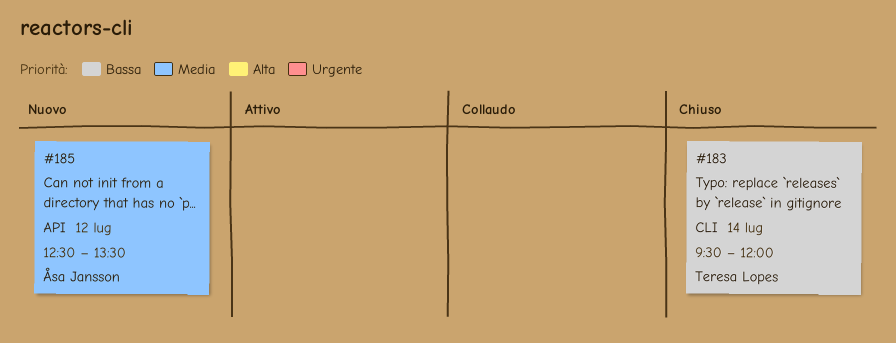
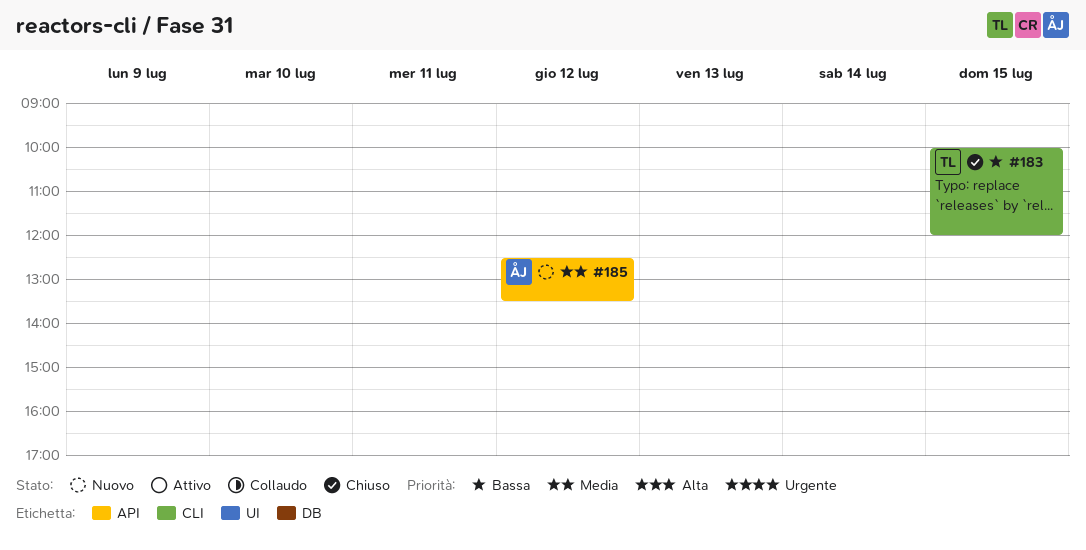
#183, day: Jul 14 -> Jul 15
#183, begins: 09:30 -> 10:00

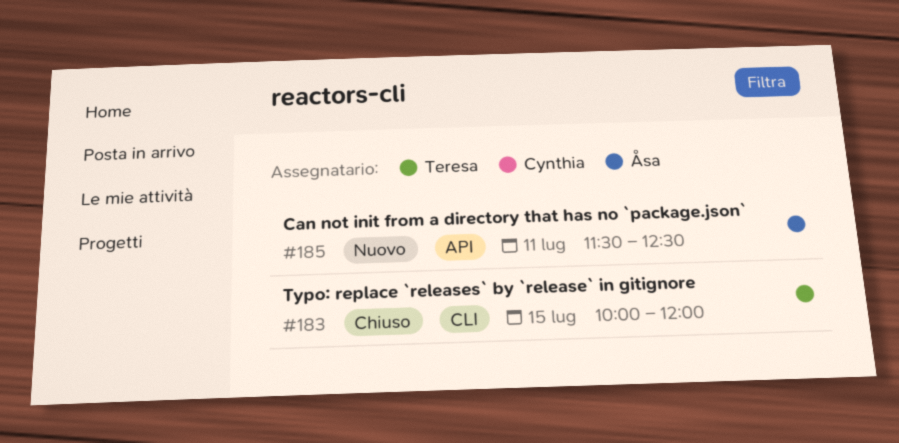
#185, day: Jul 12 -> Jul 11
#185, begins: 12:30 -> 11:30
#185, ends: 13:30 -> 12:30

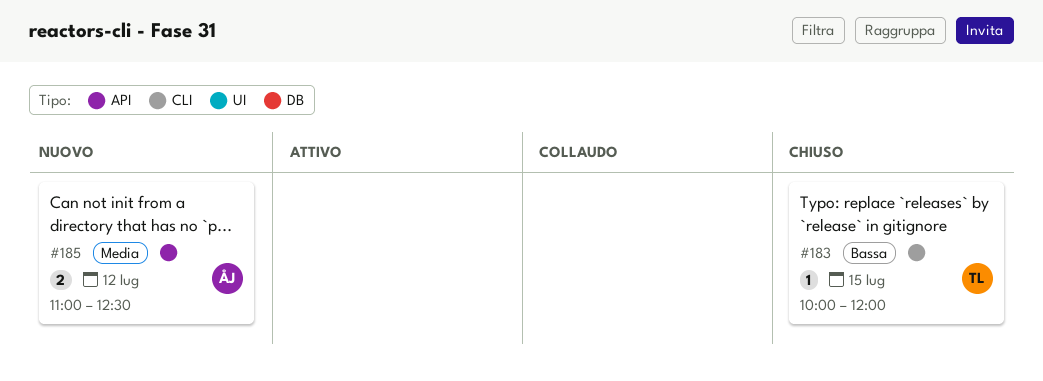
#185, day: Jul 11 -> Jul 12
#185, begins: 11:30 -> 11:00

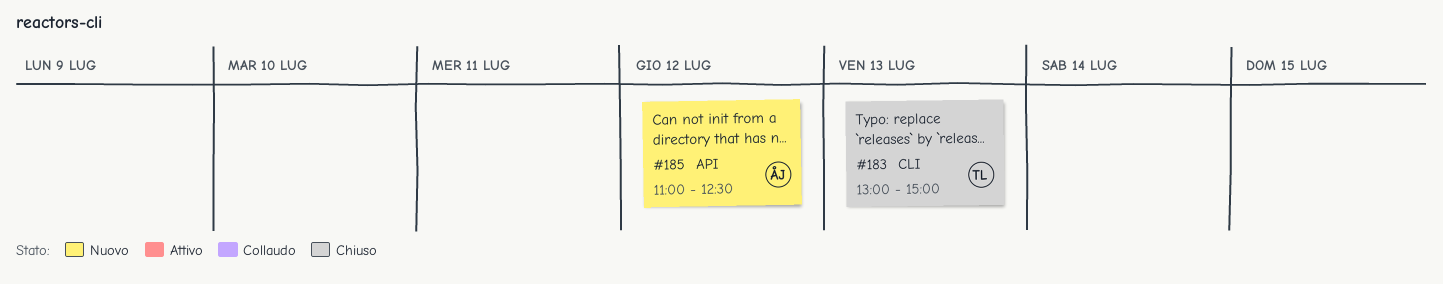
#183, day: Jul 15 -> Jul 13
#183, begins: 10:00 -> 13:00
#183, ends: 12:00 -> 15:00

